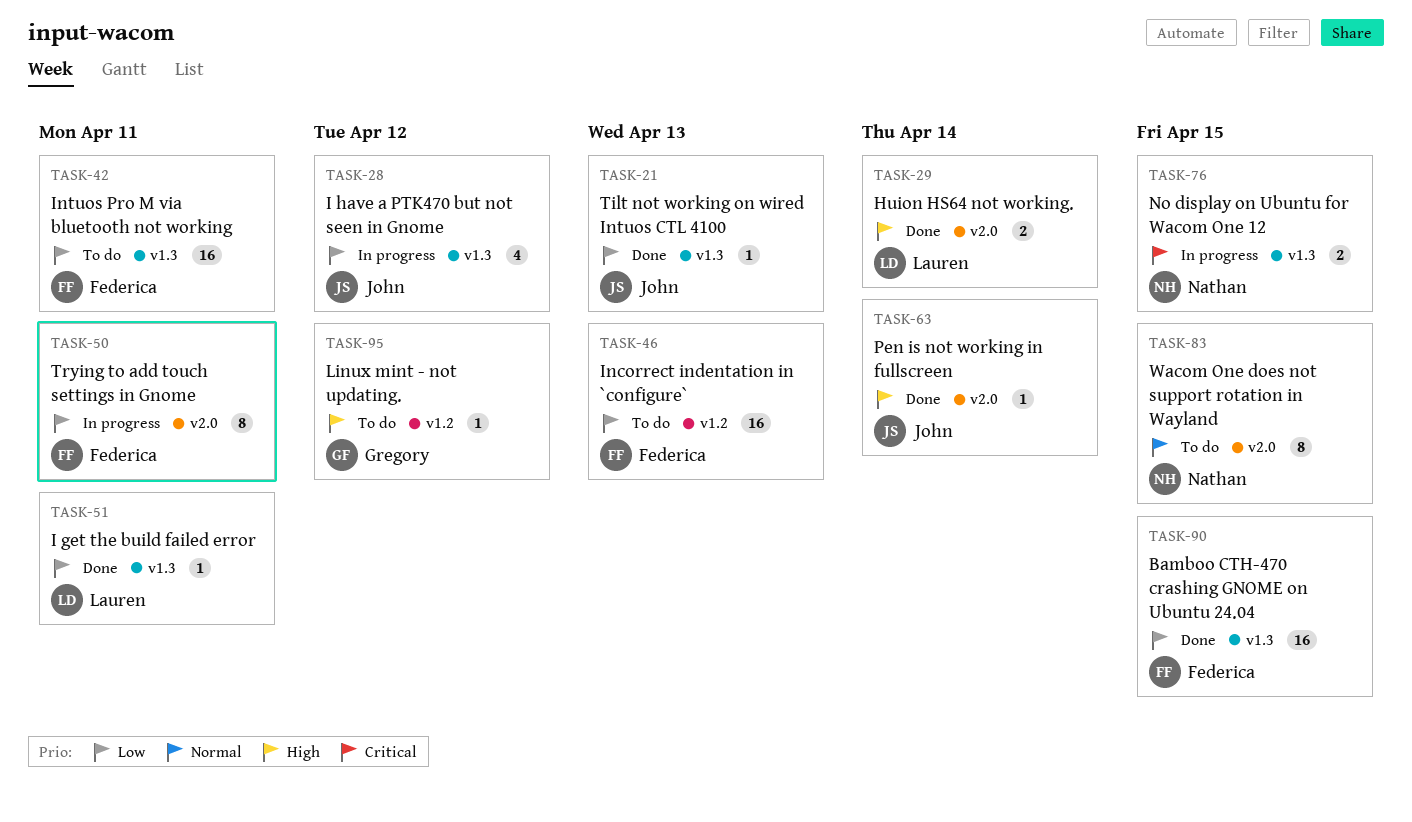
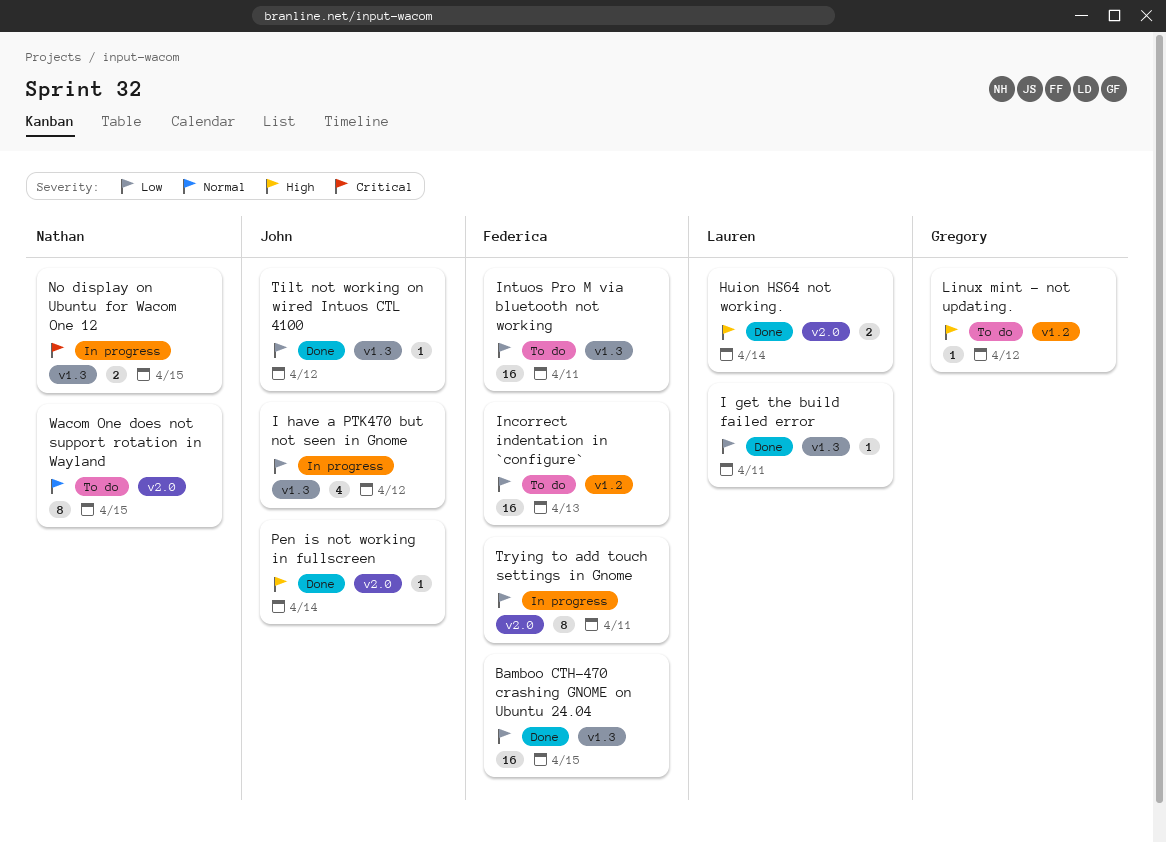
Tilt not working on wired Intuos CTL 4100, due: Apr 13 -> Apr 12

